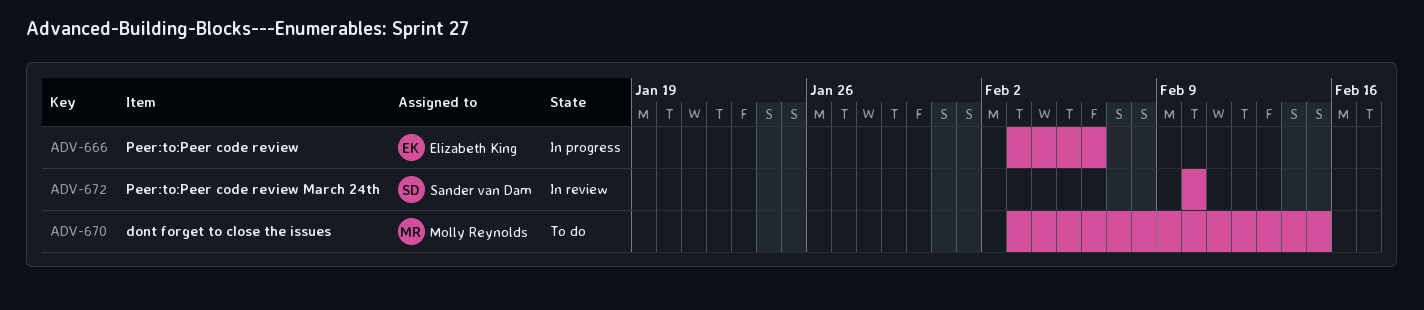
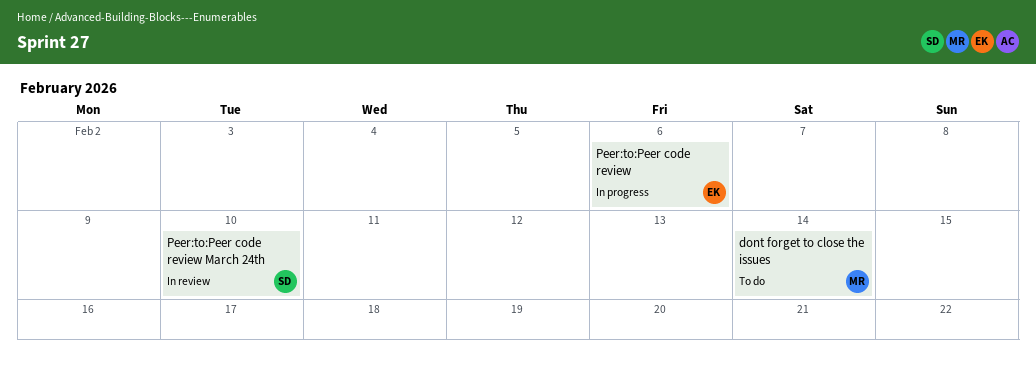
dont forget to close the issues, due: Feb 15 -> Feb 14

